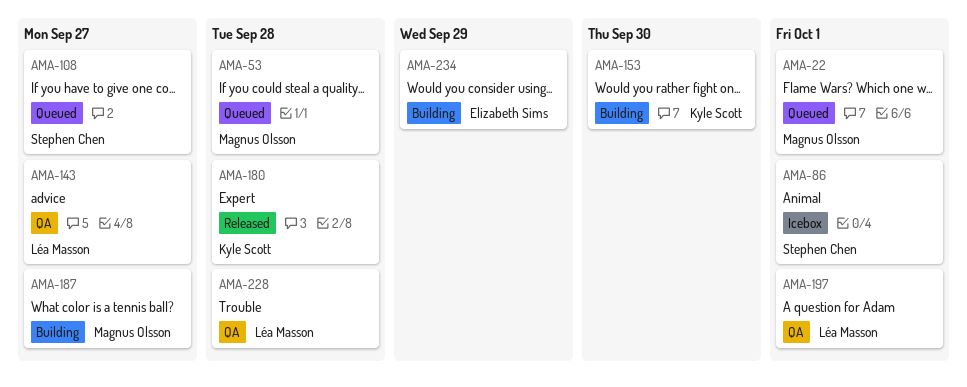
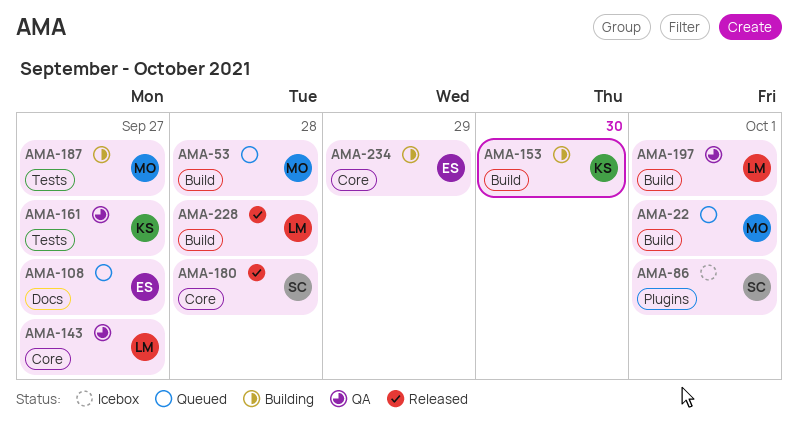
AMA-108, owner: Stephen Chen -> Elizabeth Sims
AMA-161: none -> present
AMA-180, owner: Kyle Scott -> Stephen Chen
AMA-228, status: QA -> Released

